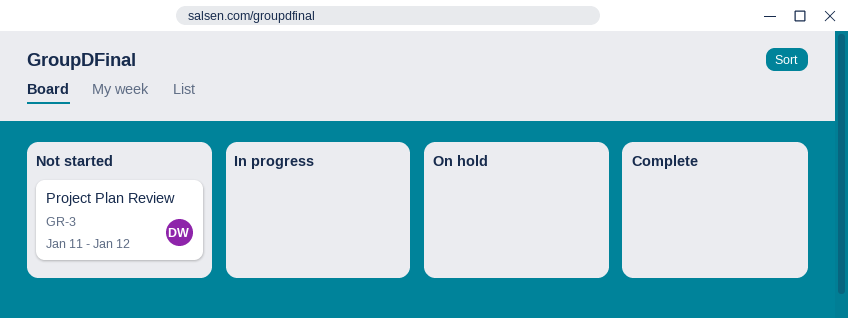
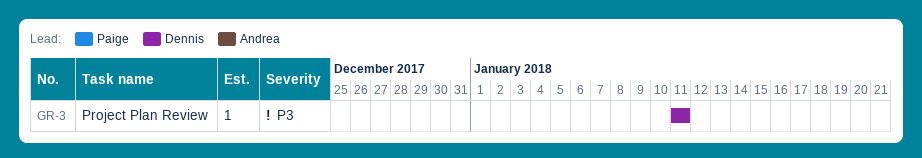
GR-3, due: Jan 12 -> Jan 11

